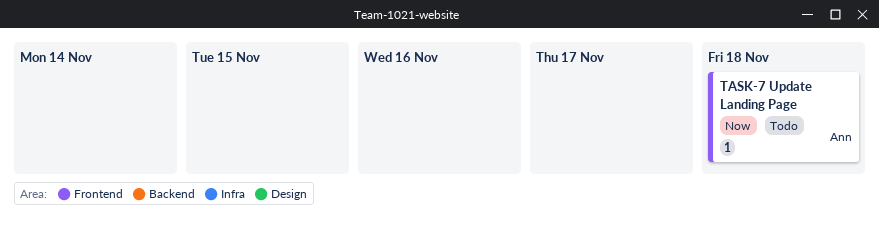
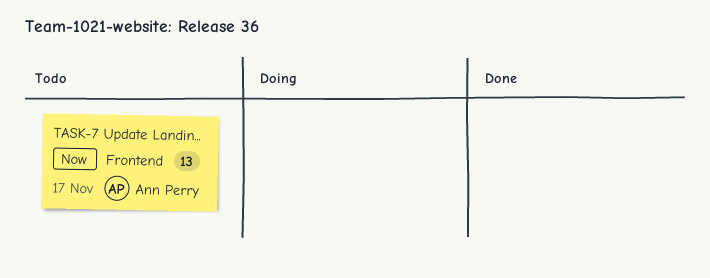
TASK-7, estimate: 1 -> 13
TASK-7, due: Nov 18 -> Nov 17

